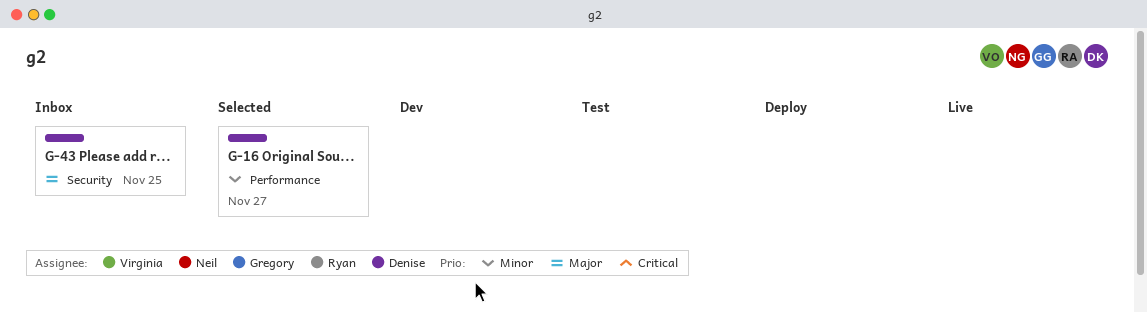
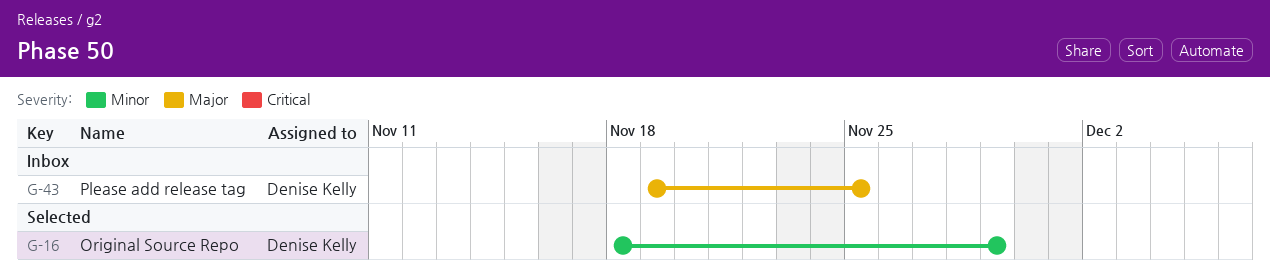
G-16, due: Nov 27 -> Nov 29

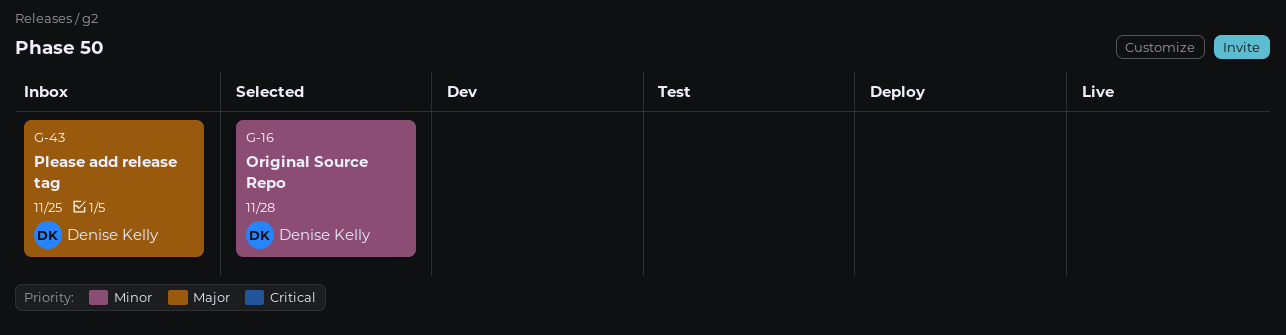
G-16, due: Nov 29 -> Nov 28

